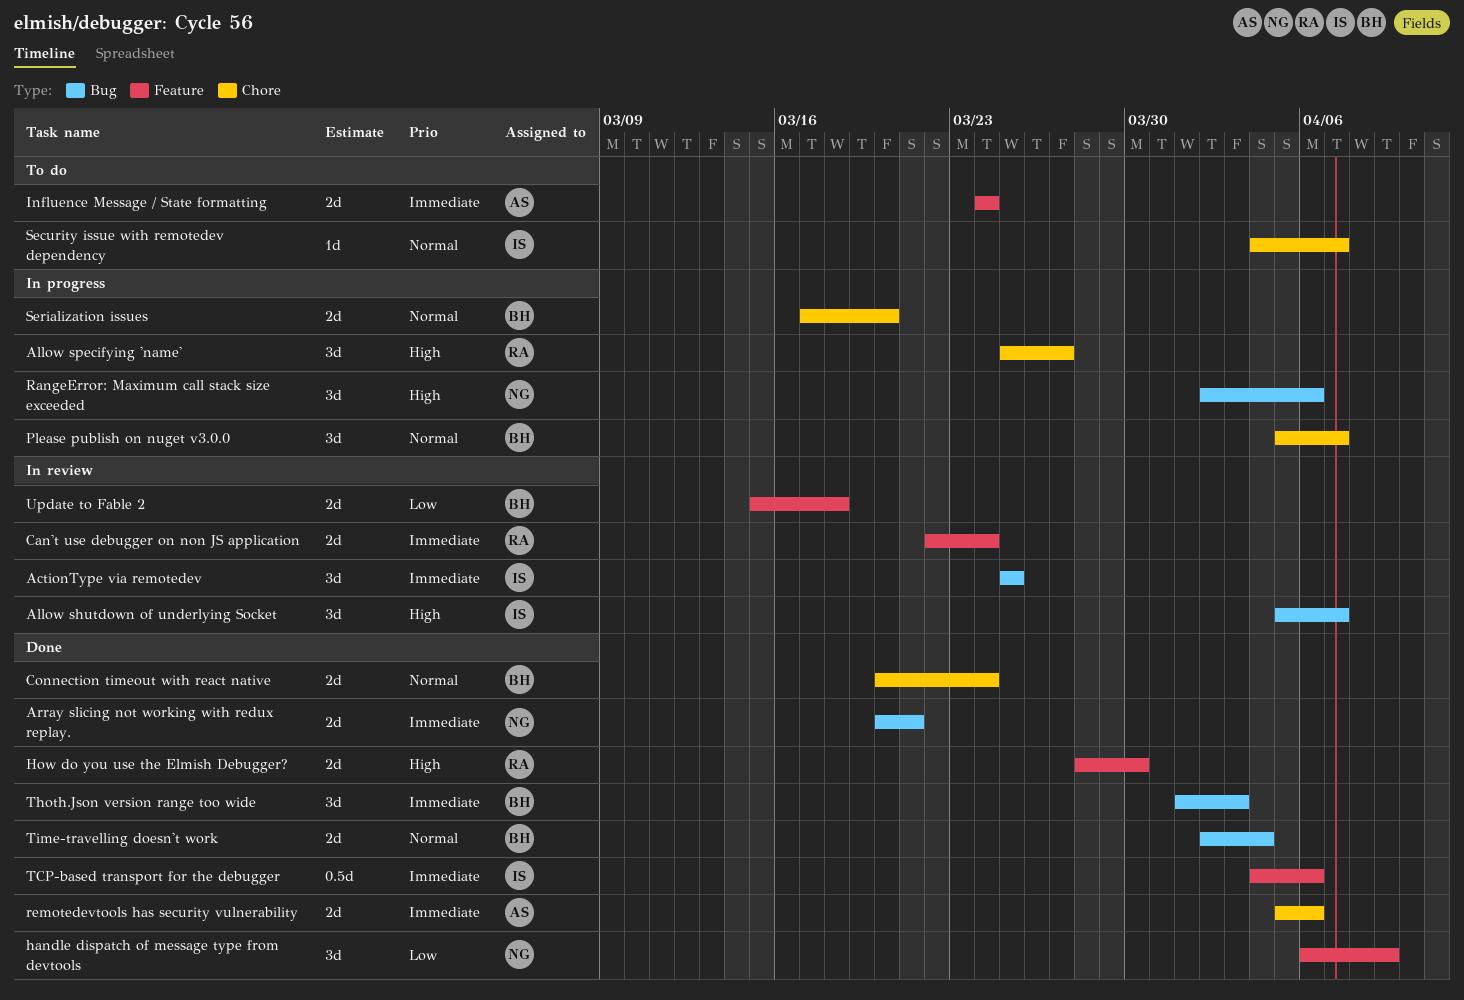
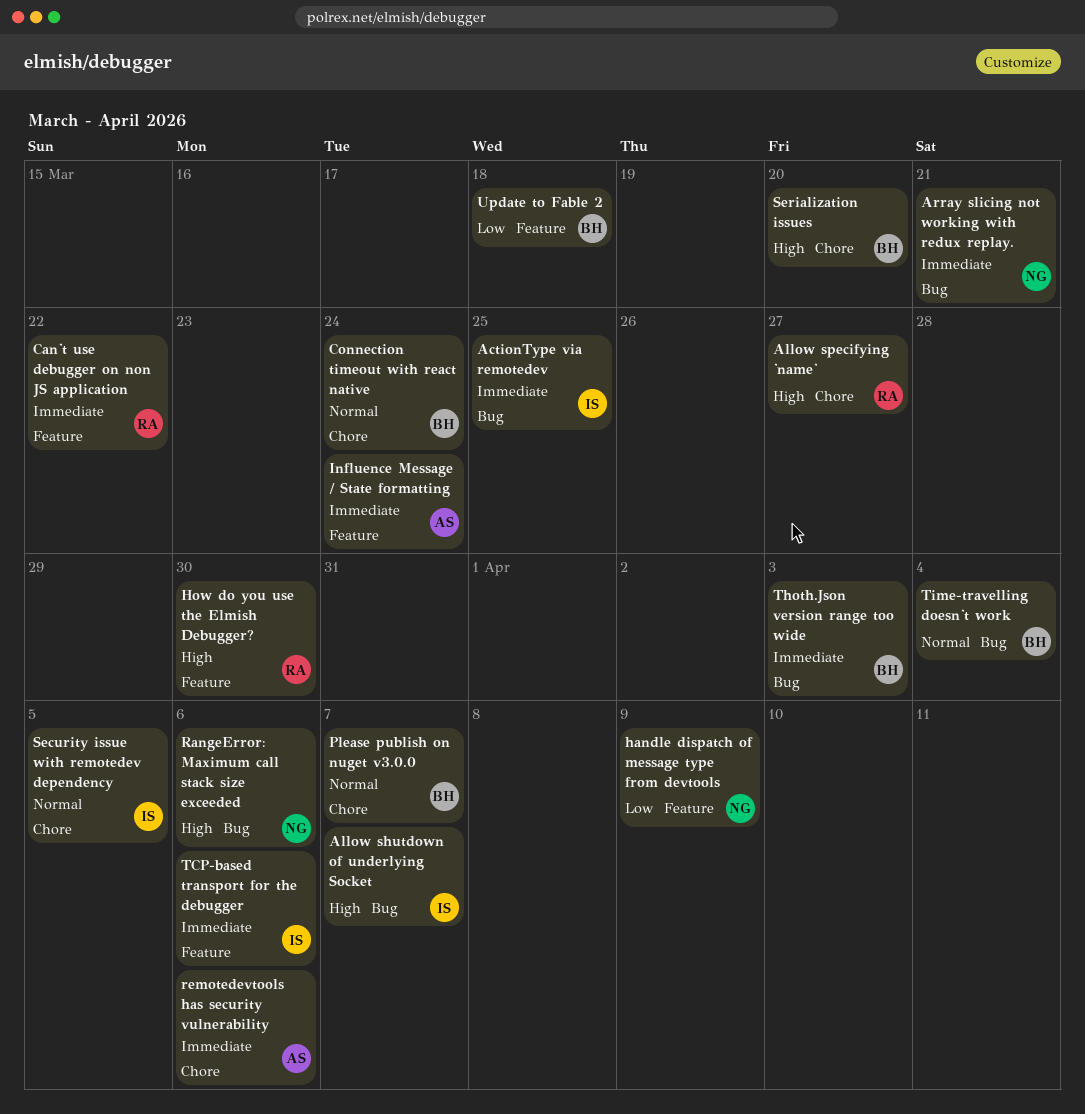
Can't use debugger on non JS application, due: Mar 24 -> Mar 22
Security issue with remotedev dependency, due: Apr 7 -> Apr 5
Serialization issues, priority: Normal -> High

